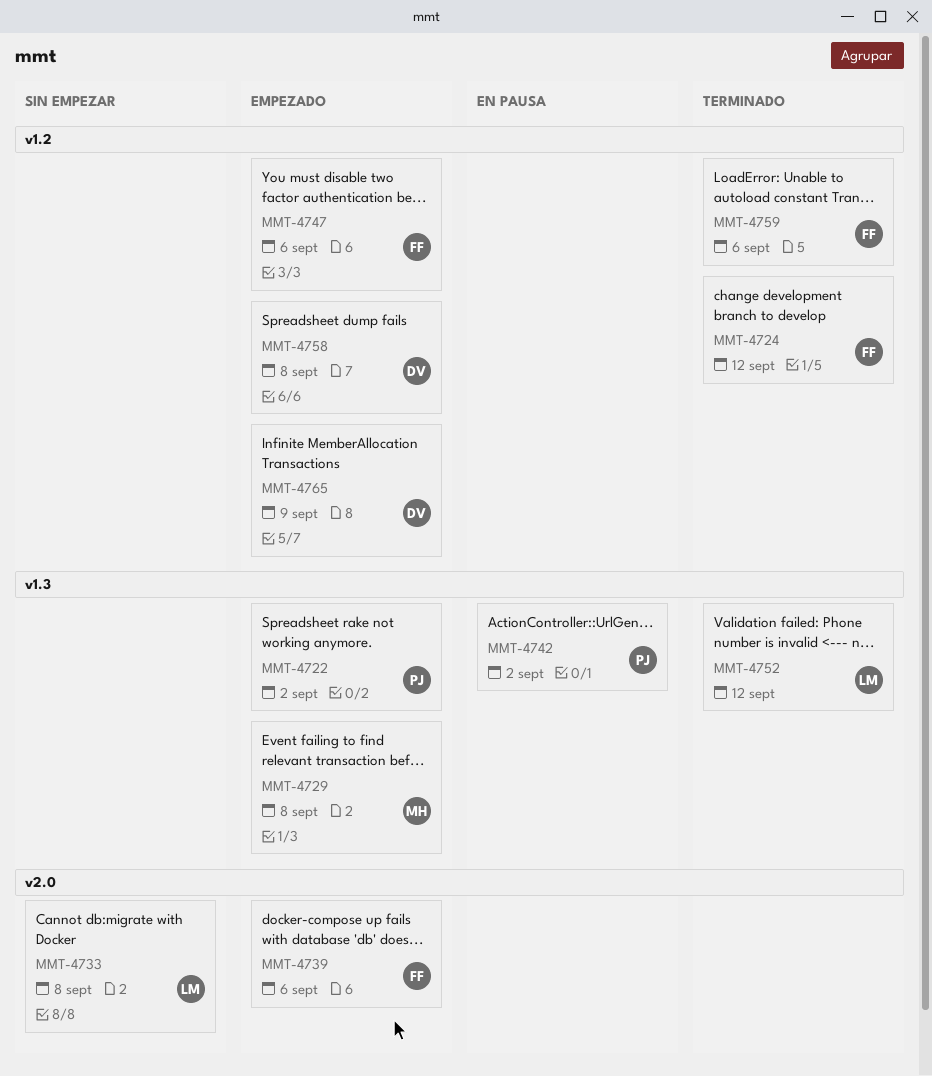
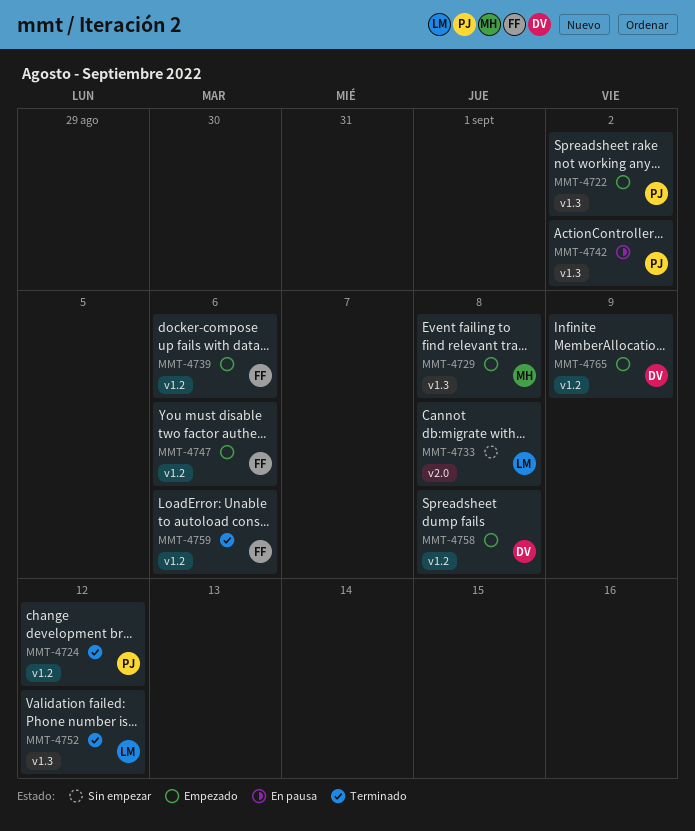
MMT-4724, owner: FF -> PJ
MMT-4739, label: v2.0 -> v1.2

